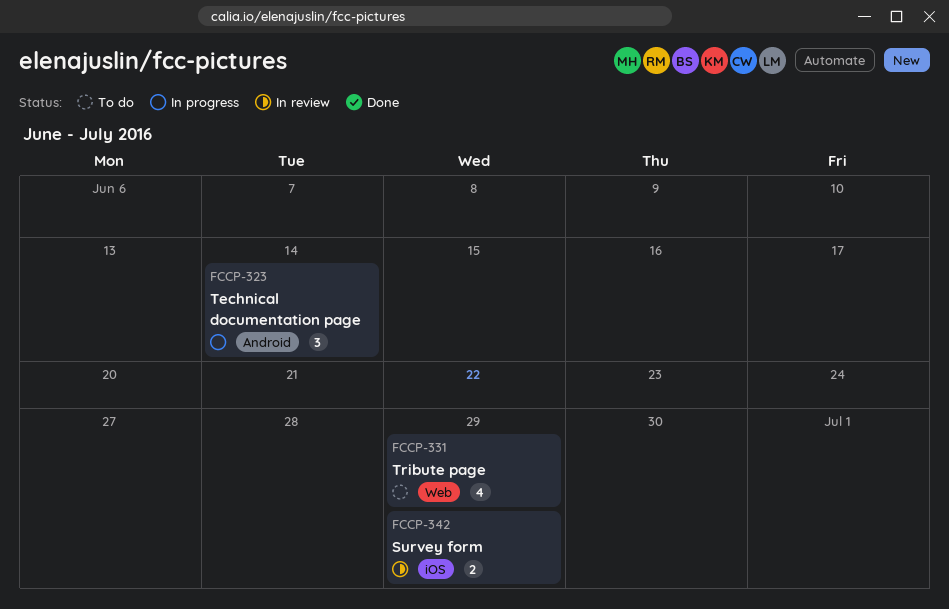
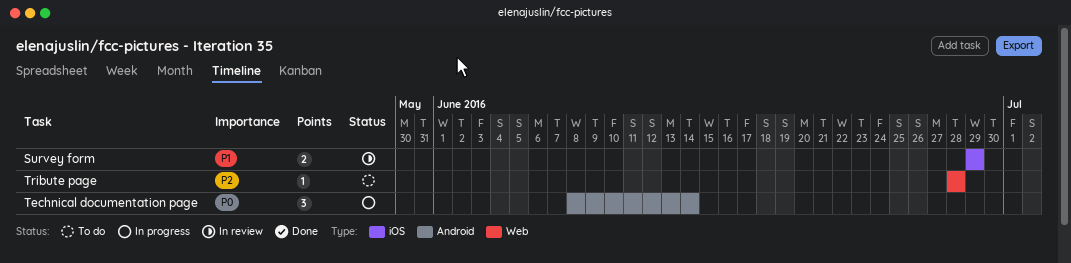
Tribute page, estimate: 4 -> 1
Tribute page, due: Jun 29 -> Jun 28

